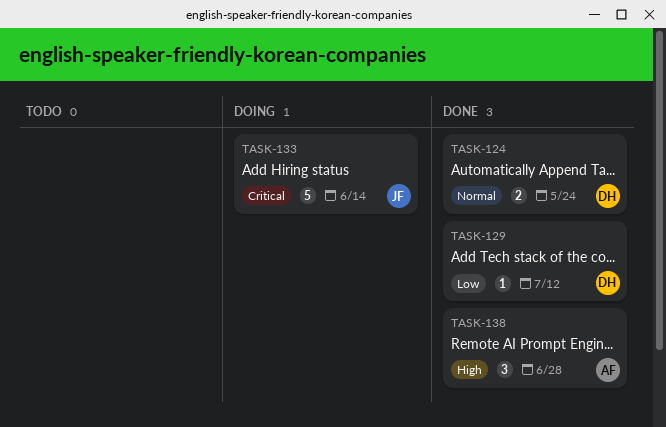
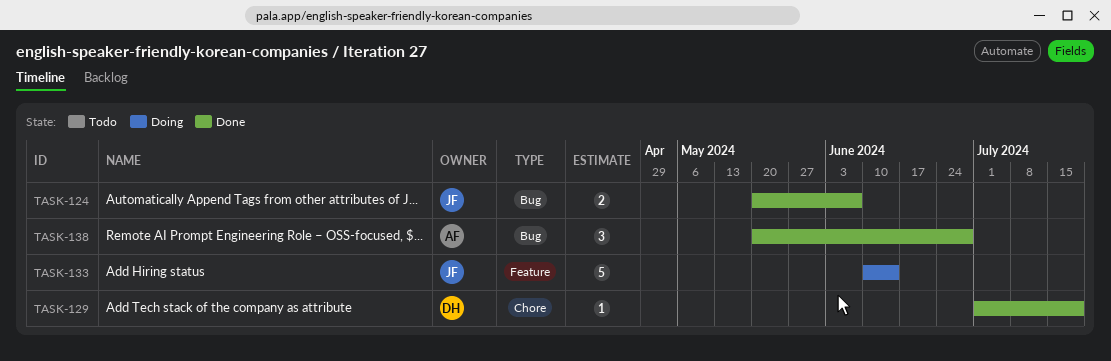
TASK-124, owner: DH -> JF
TASK-124, due: May 24 -> Jun 7
TASK-129, due: Jul 12 -> Jul 19

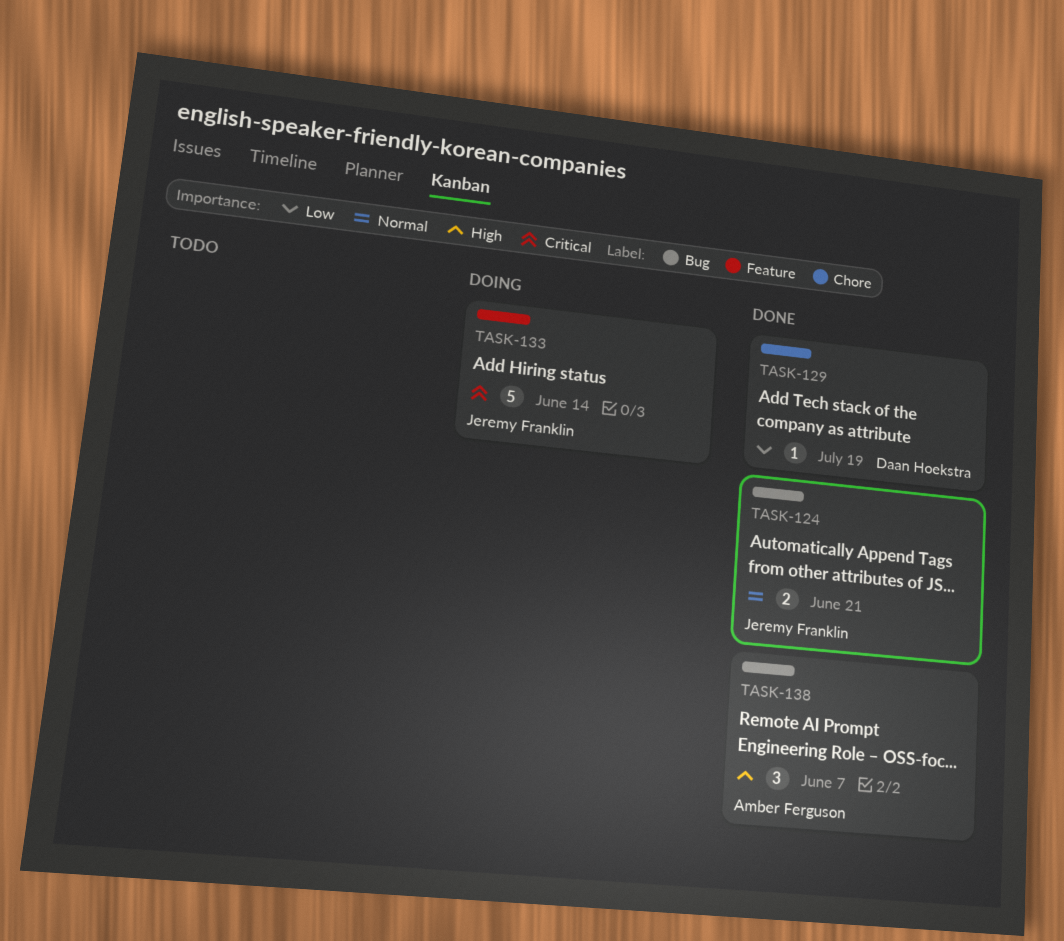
TASK-124, due: Jun 7 -> Jun 21
TASK-138, due: Jun 28 -> Jun 7

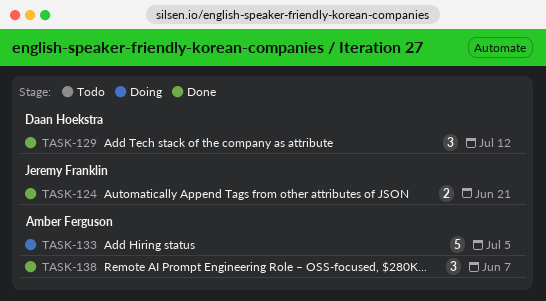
TASK-129, estimate: 1 -> 3
TASK-129, due: Jul 19 -> Jul 12
TASK-133, owner: Jeremy Franklin -> Amber Ferguson
TASK-133, due: Jun 14 -> Jul 5

